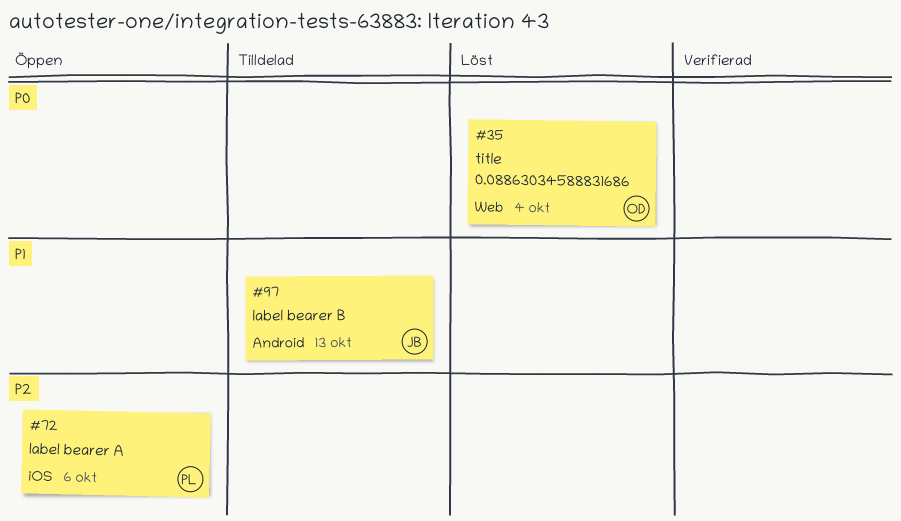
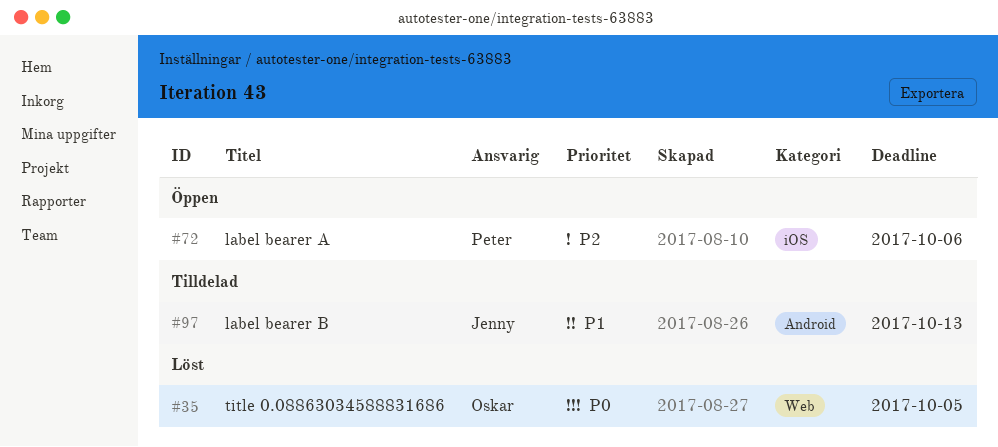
#35, due: Oct 4 -> Oct 5

